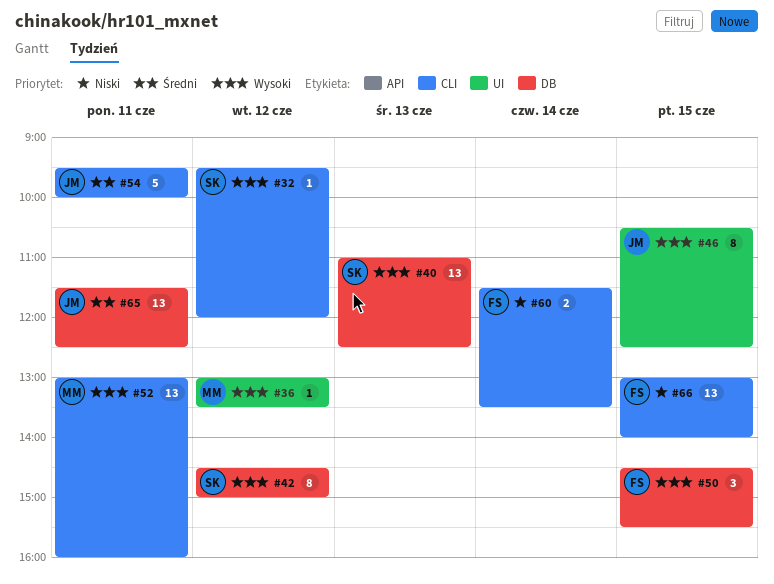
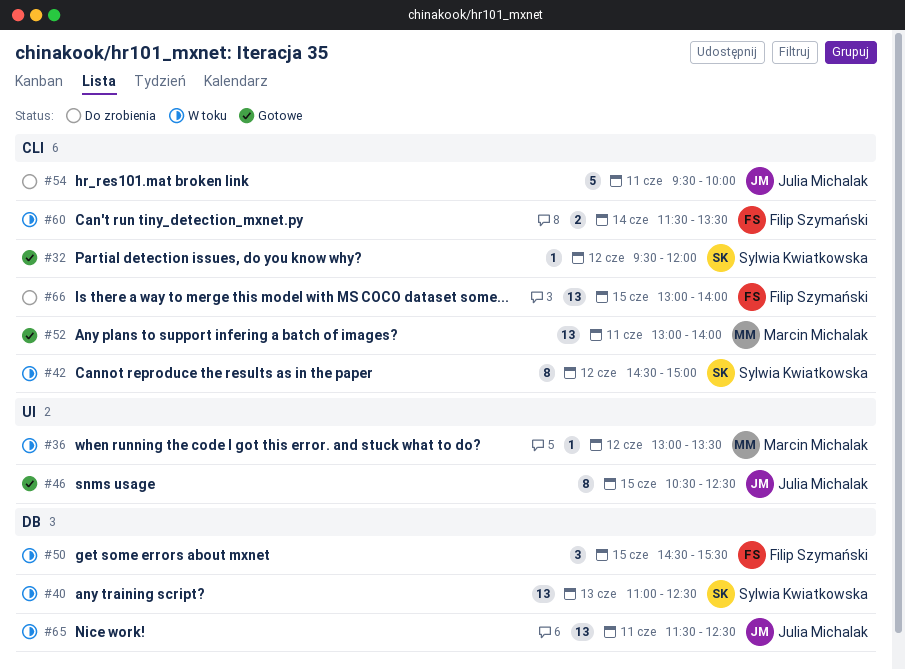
#42, label: DB -> CLI
#52, ends: 16:00 -> 14:00

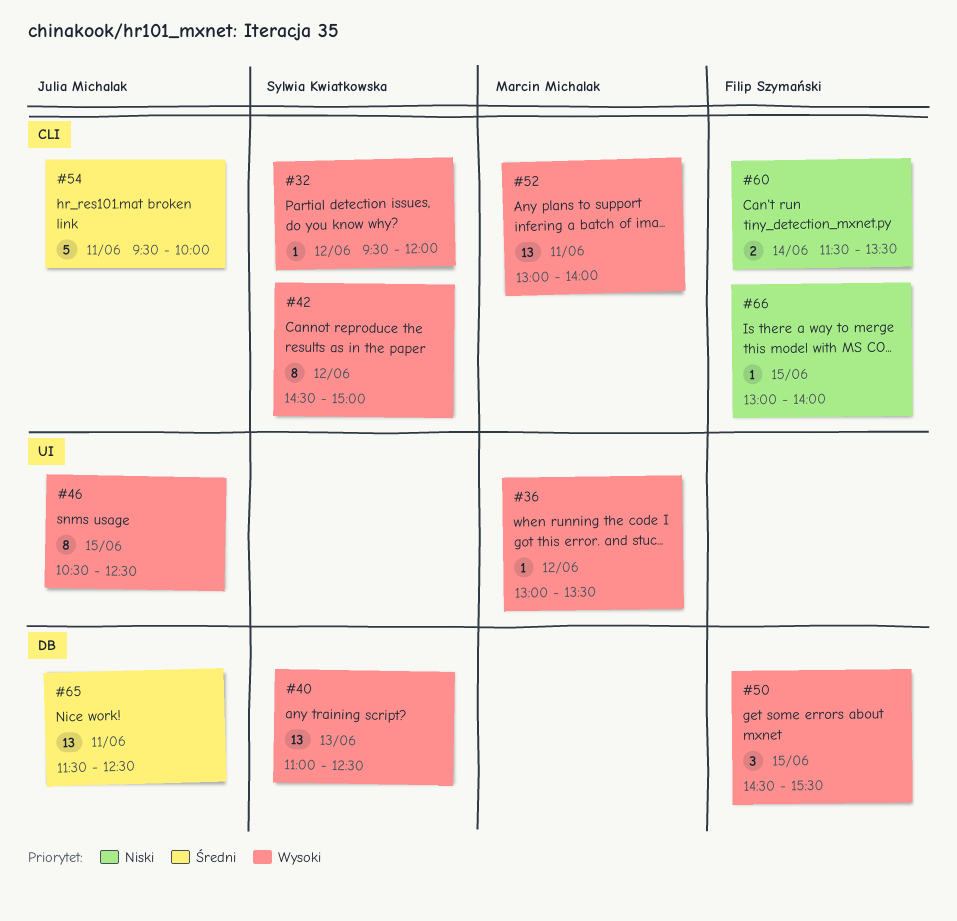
#66, estimate: 13 -> 1

